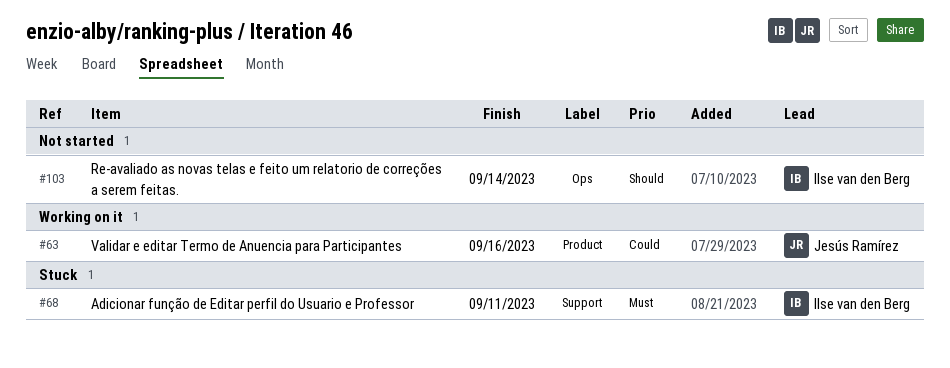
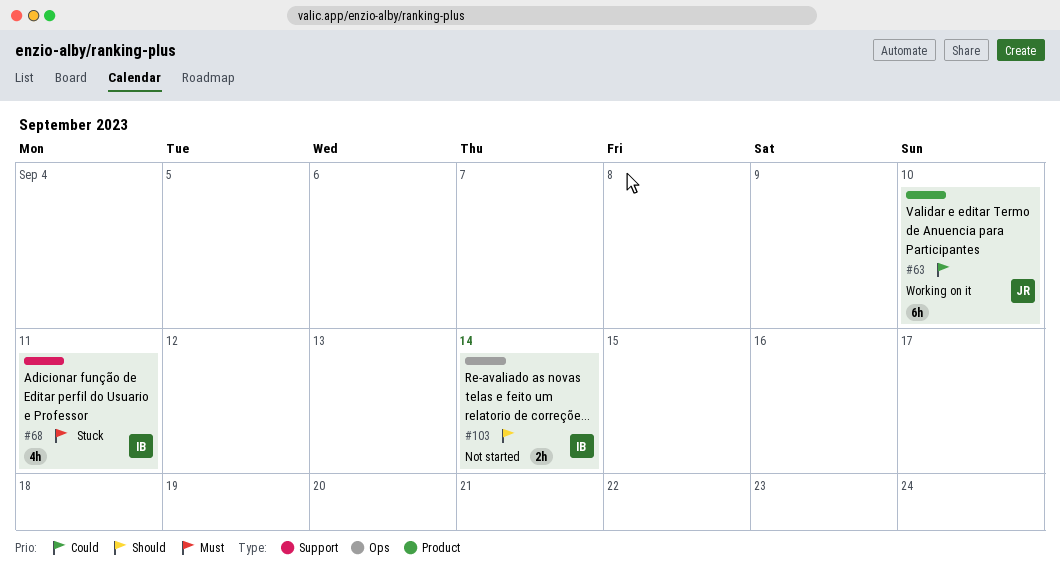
#63, due: Sep 16 -> Sep 10

